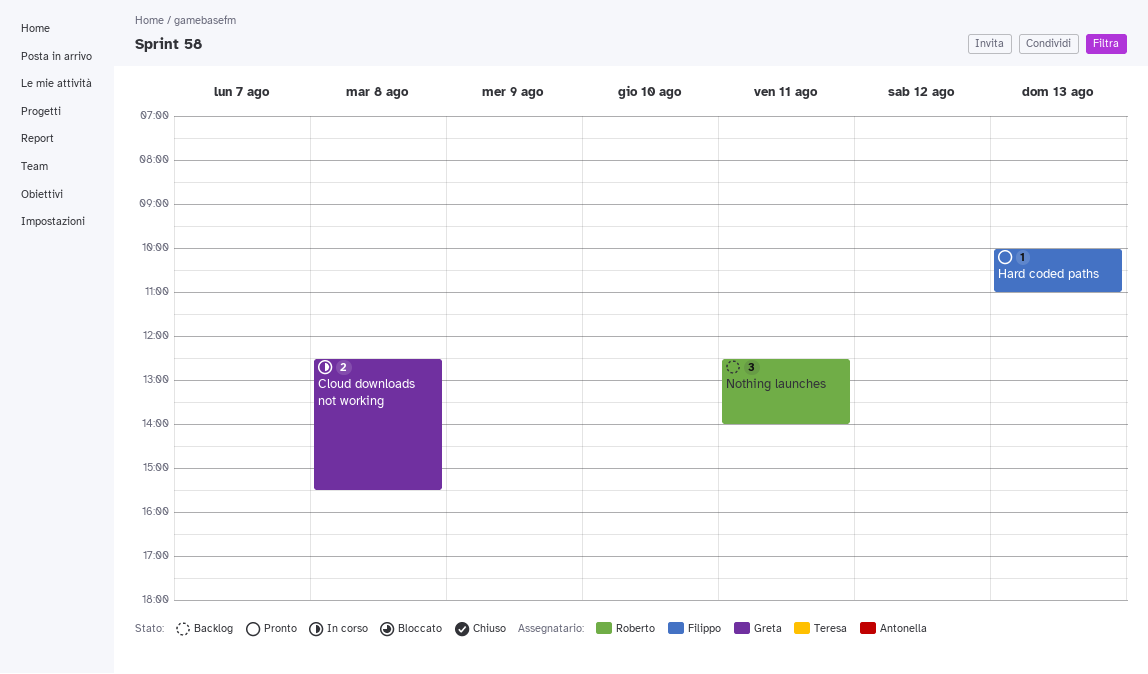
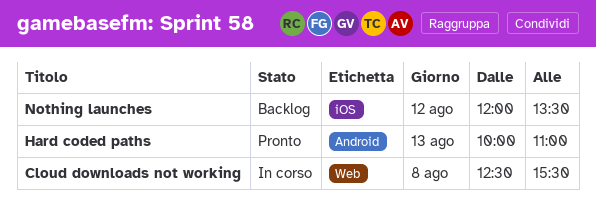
Nothing launches, day: Aug 11 -> Aug 12
Nothing launches, begins: 12:30 -> 12:00
Nothing launches, ends: 14:00 -> 13:30

